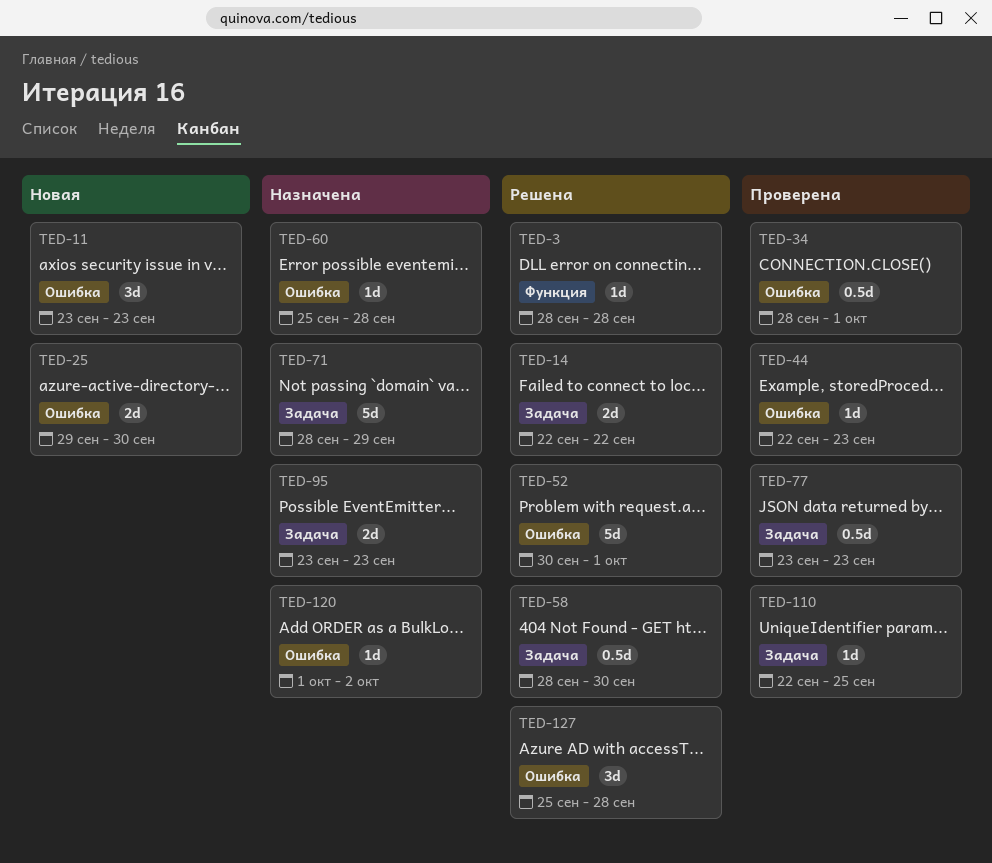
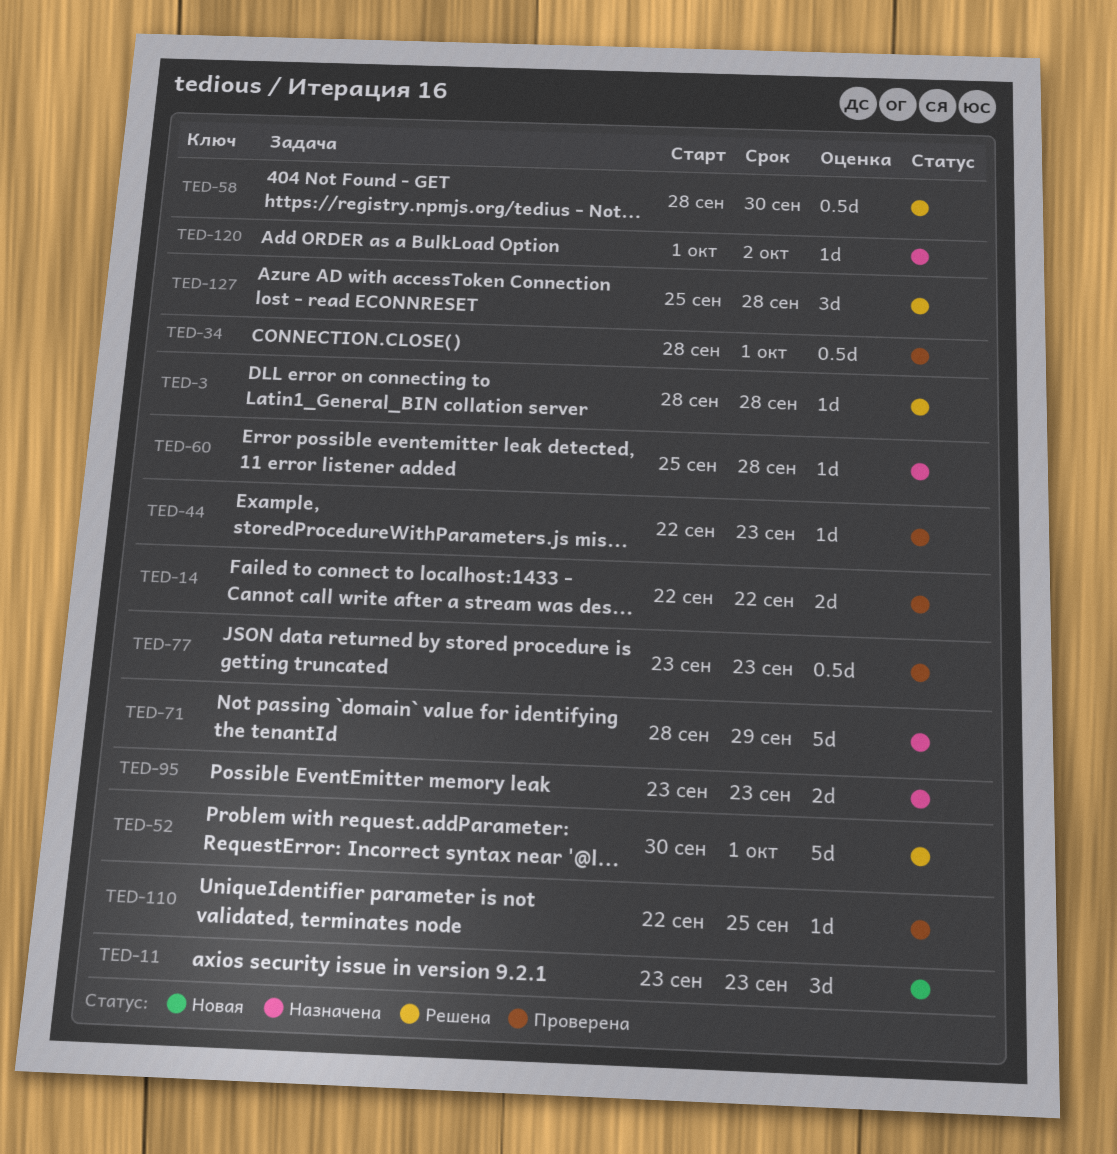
TED-14, status: Решена -> Проверена
TED-25: present -> none

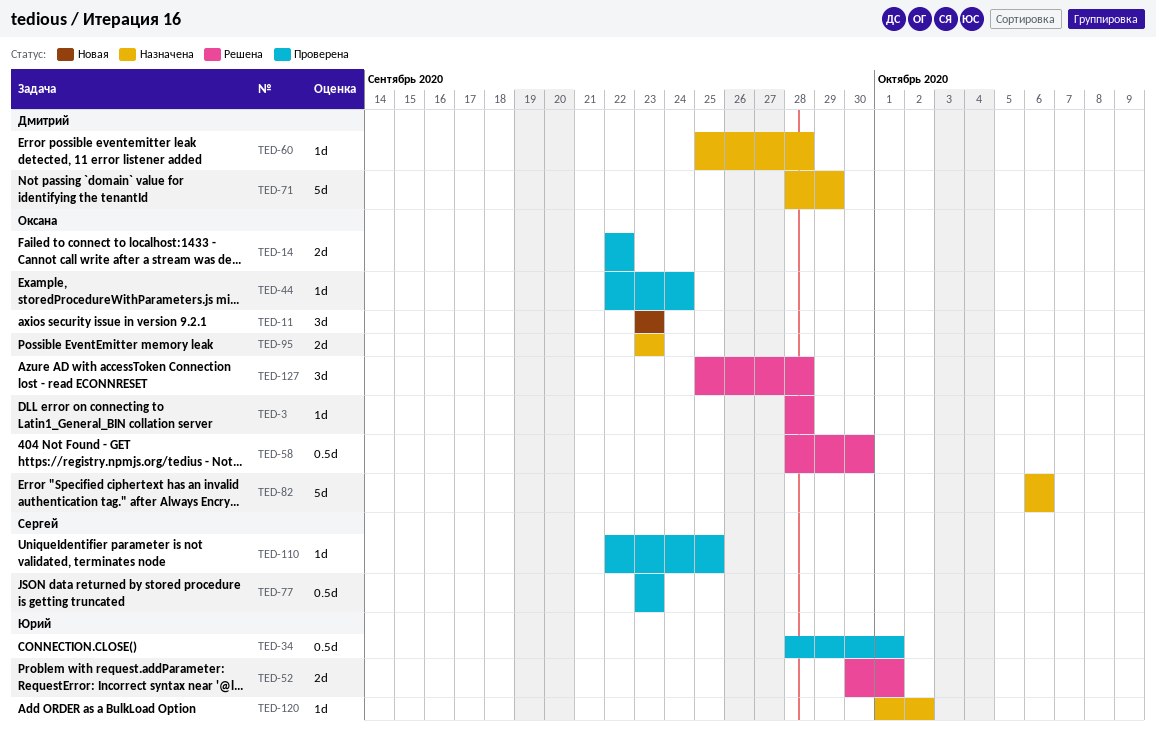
TED-44, due: Sep 23 -> Sep 24
TED-52, estimate: 5d -> 2d
TED-82: none -> present

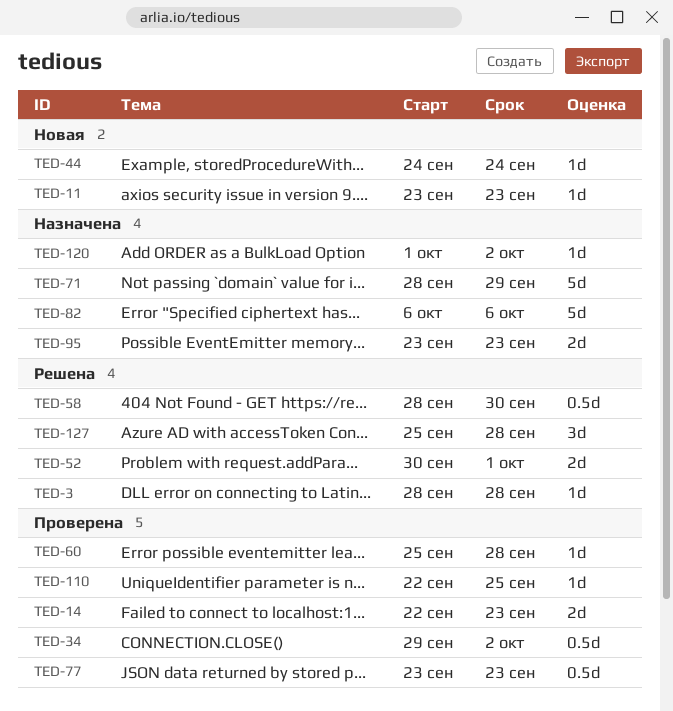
TED-11, estimate: 3d -> 1d
TED-14, due: Sep 22 -> Sep 23
TED-34, start: Sep 28 -> Sep 29
TED-34, due: Oct 1 -> Oct 2
TED-44, status: Проверена -> Новая
TED-44, start: Sep 22 -> Sep 24
TED-60, status: Назначена -> Проверена

